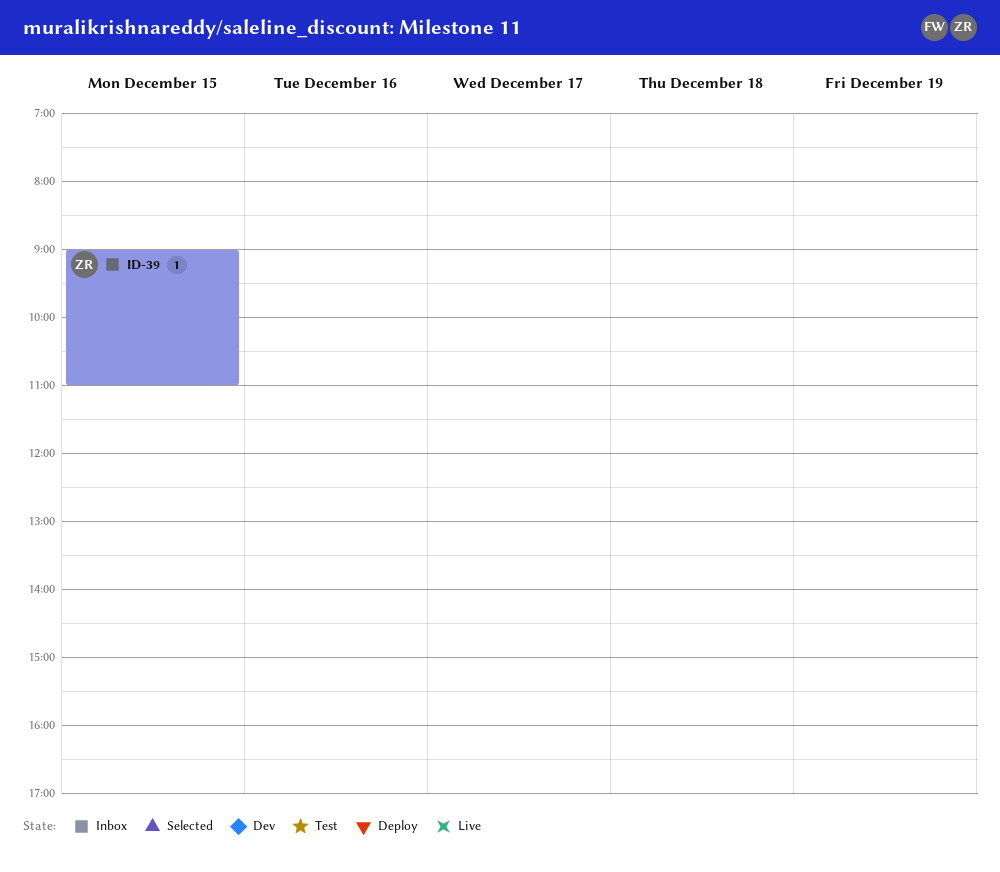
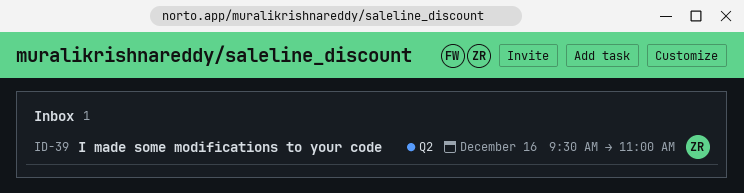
ID-39, day: Dec 15 -> Dec 16
ID-39, begins: 09:00 -> 09:30

